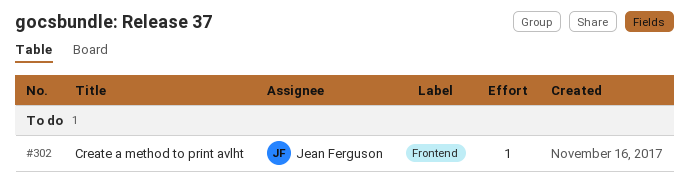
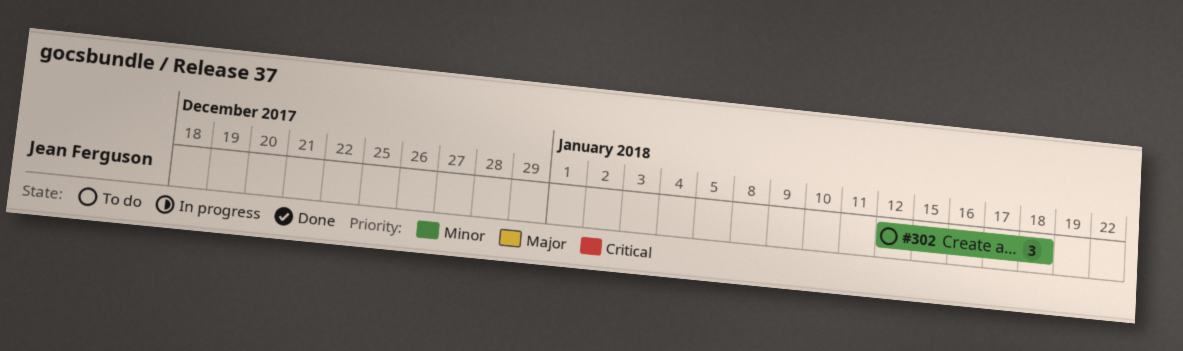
#302, estimate: 1 -> 3

